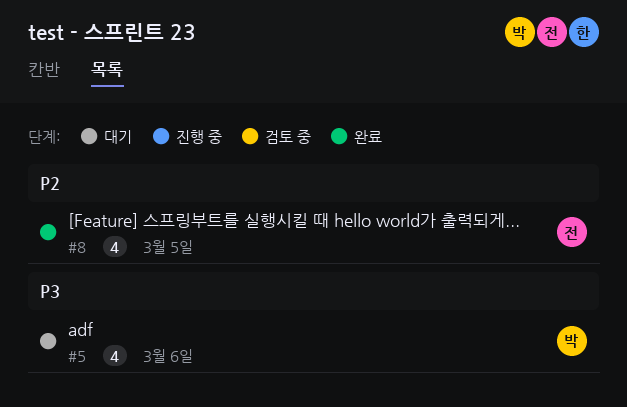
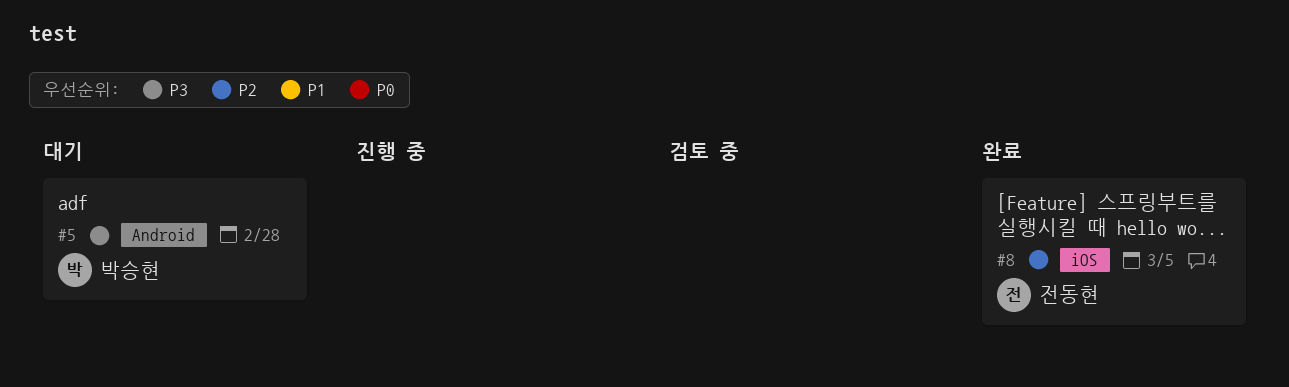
#5, due: Mar 6 -> Feb 28

